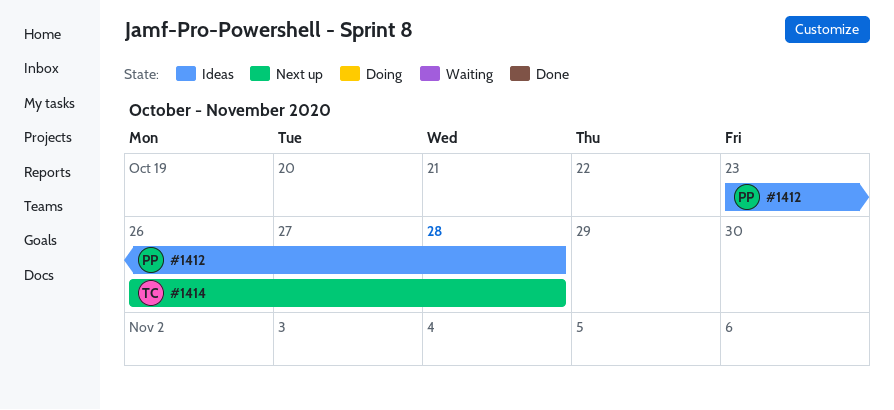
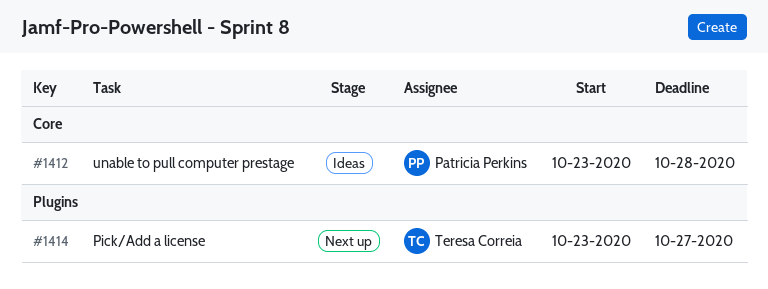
#1414, start: Oct 26 -> Oct 23
#1414, due: Oct 28 -> Oct 27

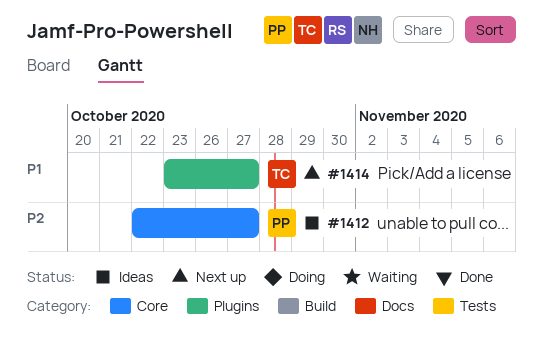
#1412, start: Oct 23 -> Oct 22
#1412, due: Oct 28 -> Oct 27

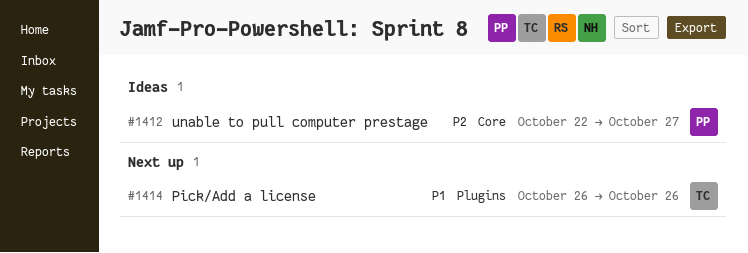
#1414, start: Oct 23 -> Oct 26
#1414, due: Oct 27 -> Oct 26

